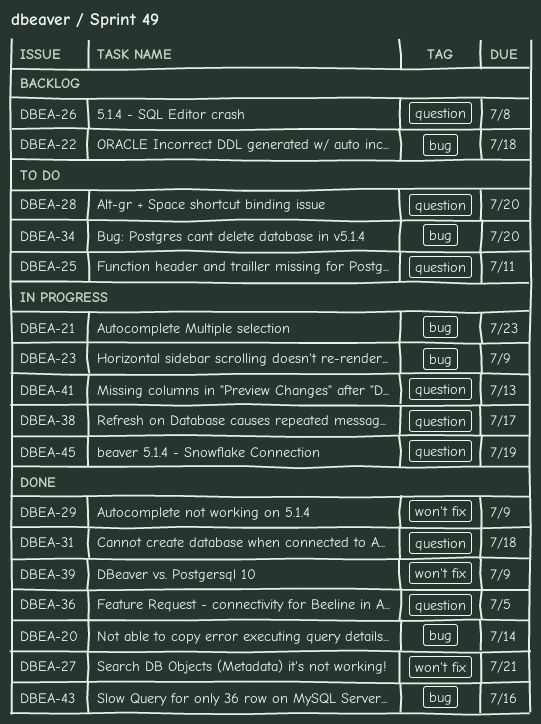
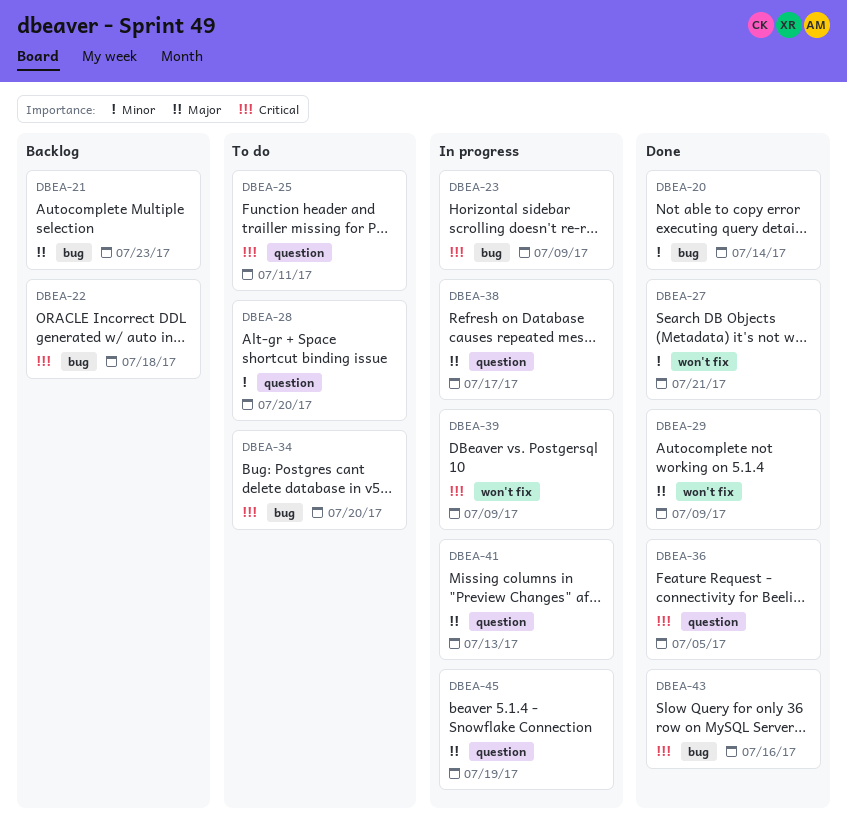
DBEA-21, status: In progress -> Backlog
DBEA-26: present -> none
DBEA-31: present -> none
DBEA-39, status: Done -> In progress

